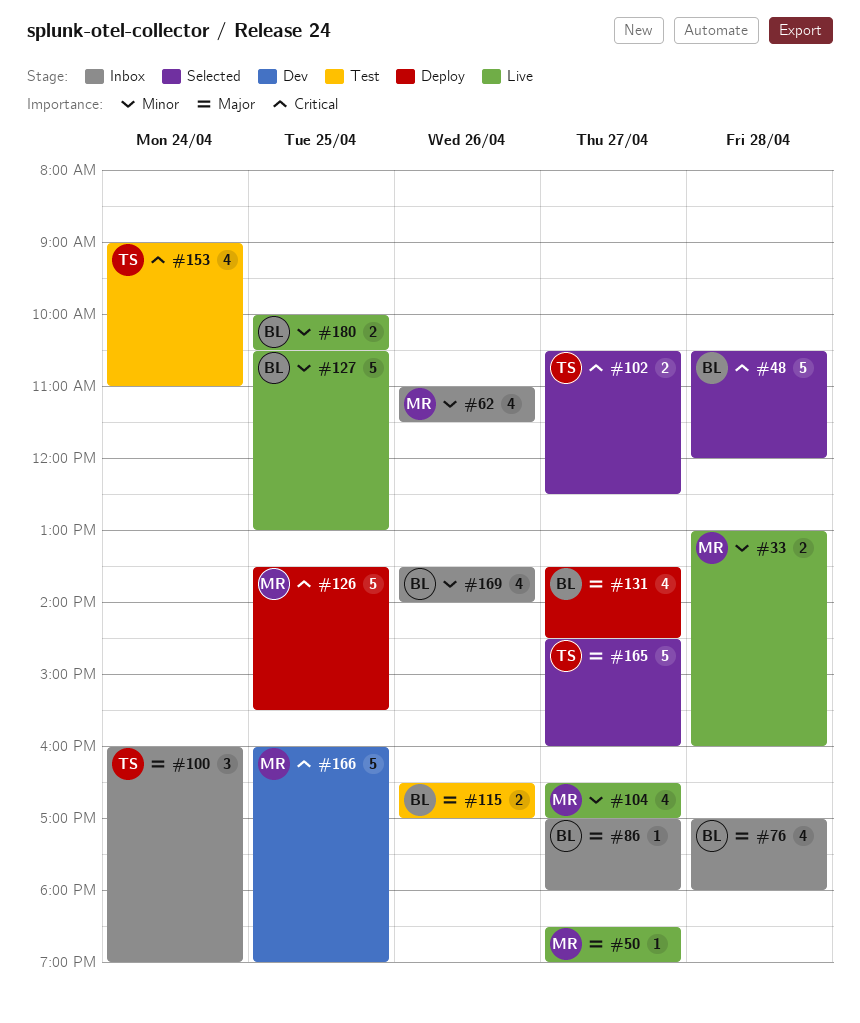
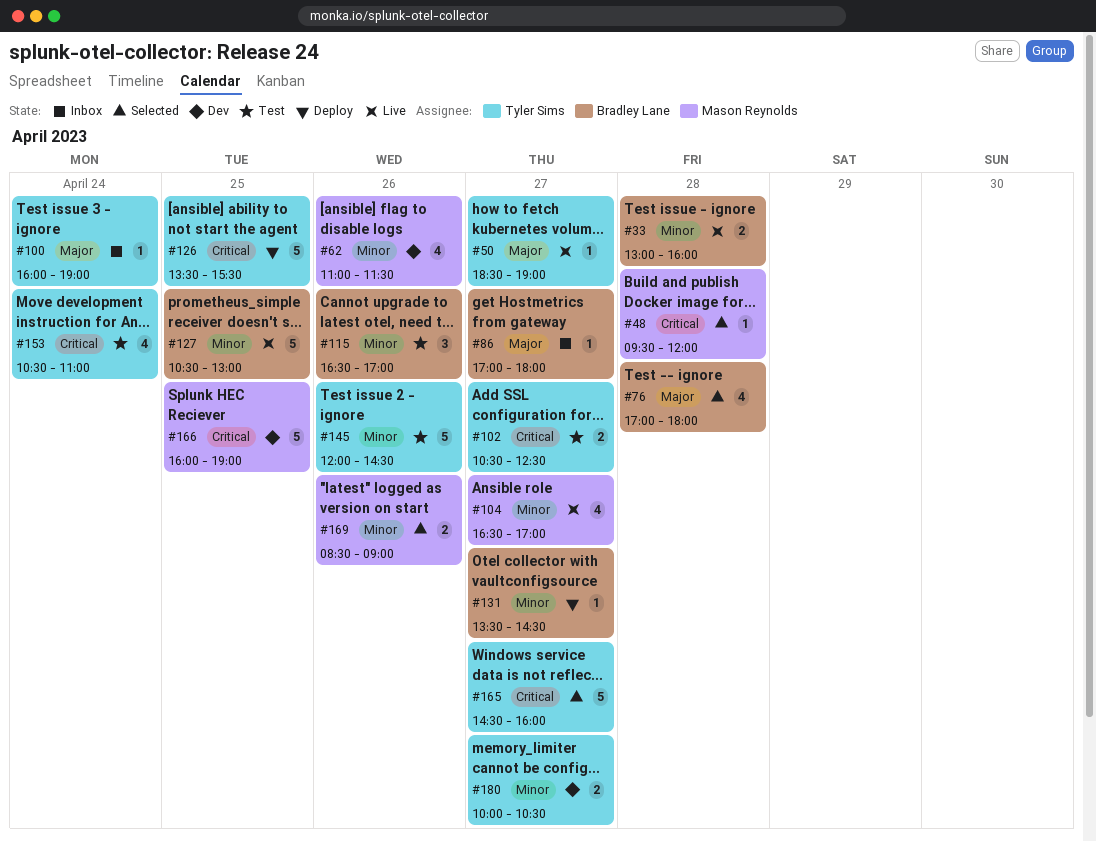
#33, owner: Mason Reynolds -> Bradley Lane
#48, owner: Bradley Lane -> Mason Reynolds
#48, estimate: 5 -> 1
#48, begins: 10:30 -> 09:30
#50, owner: Mason Reynolds -> Tyler Sims
#62, status: Inbox -> Dev
#76, status: Inbox -> Selected
#100, estimate: 3 -> 1
#102, status: Selected -> Test
#115, priority: Major -> Minor
#115, estimate: 2 -> 3
#126, owner: Mason Reynolds -> Tyler Sims
#131, priority: Major -> Minor
#131, estimate: 4 -> 1
#145: none -> present
#153, begins: 09:00 -> 10:30
#165, priority: Major -> Critical
#169, status: Inbox -> Selected
#169, owner: Bradley Lane -> Mason Reynolds
#169, estimate: 4 -> 2
#169, begins: 13:30 -> 08:30
#169, ends: 14:00 -> 09:00
#180, status: Live -> Dev
#180, owner: Bradley Lane -> Tyler Sims
#180, day: Apr 25 -> Apr 27

